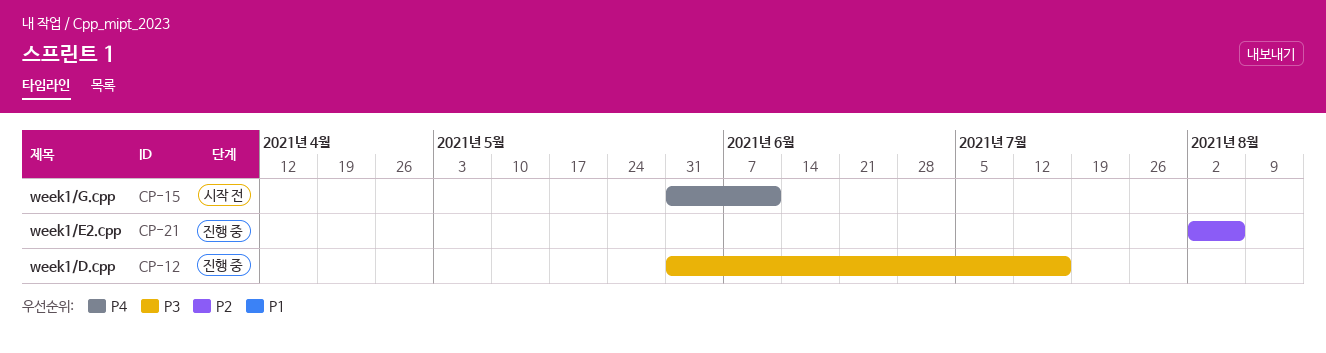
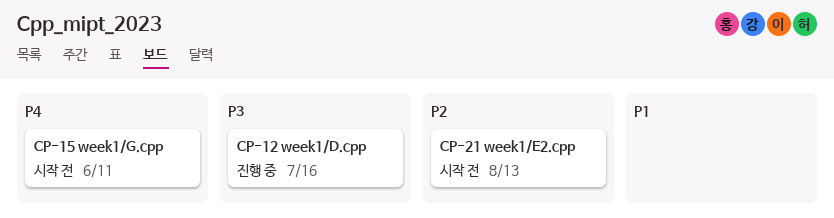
CP-21, status: 진행 중 -> 시작 전
CP-21, due: Aug 6 -> Aug 13

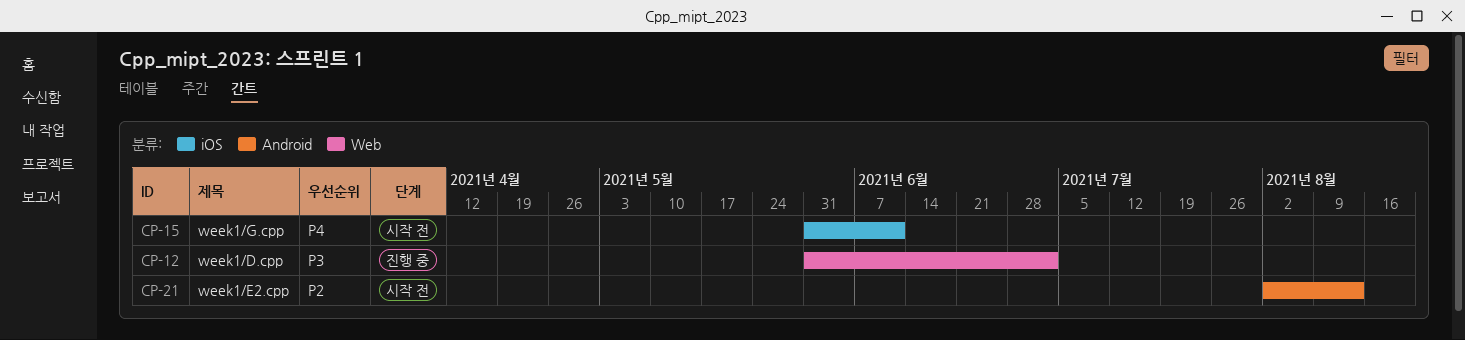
CP-12, due: Jul 16 -> Jul 2

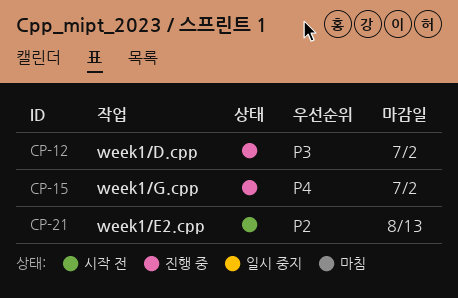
CP-15, status: 시작 전 -> 진행 중
CP-15, due: Jun 11 -> Jul 2

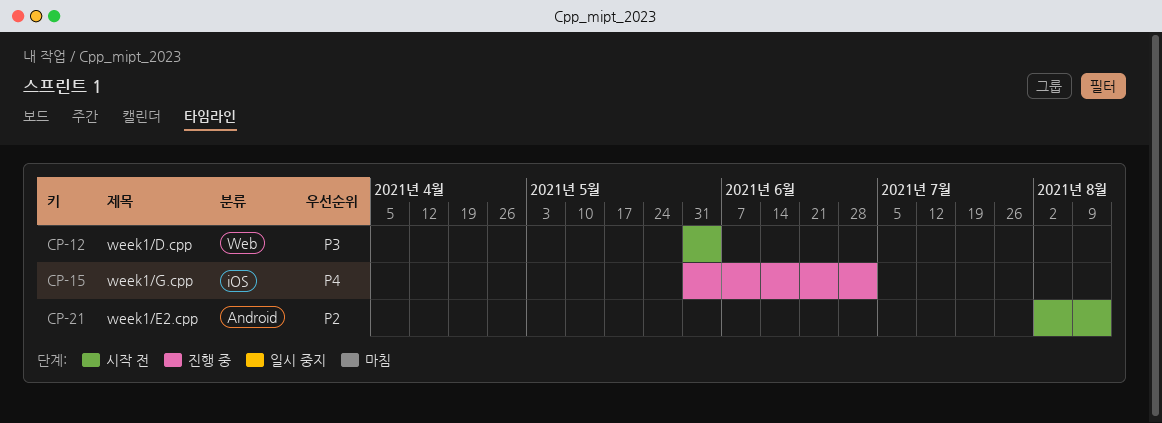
CP-12, status: 진행 중 -> 시작 전
CP-12, due: Jul 2 -> Jun 4

